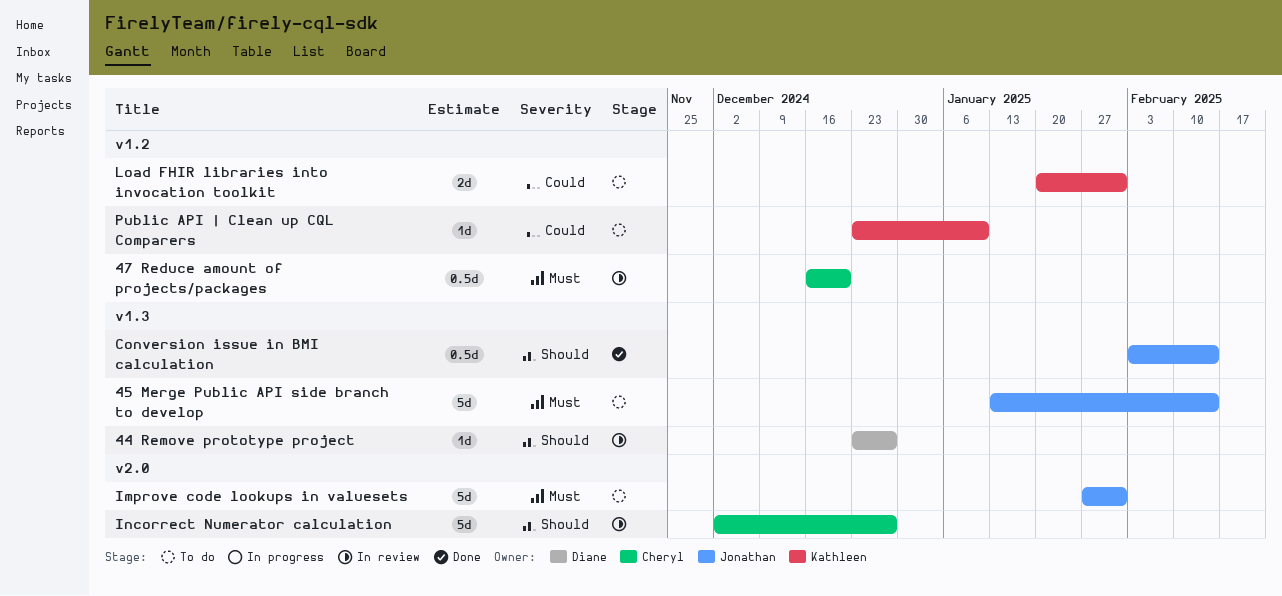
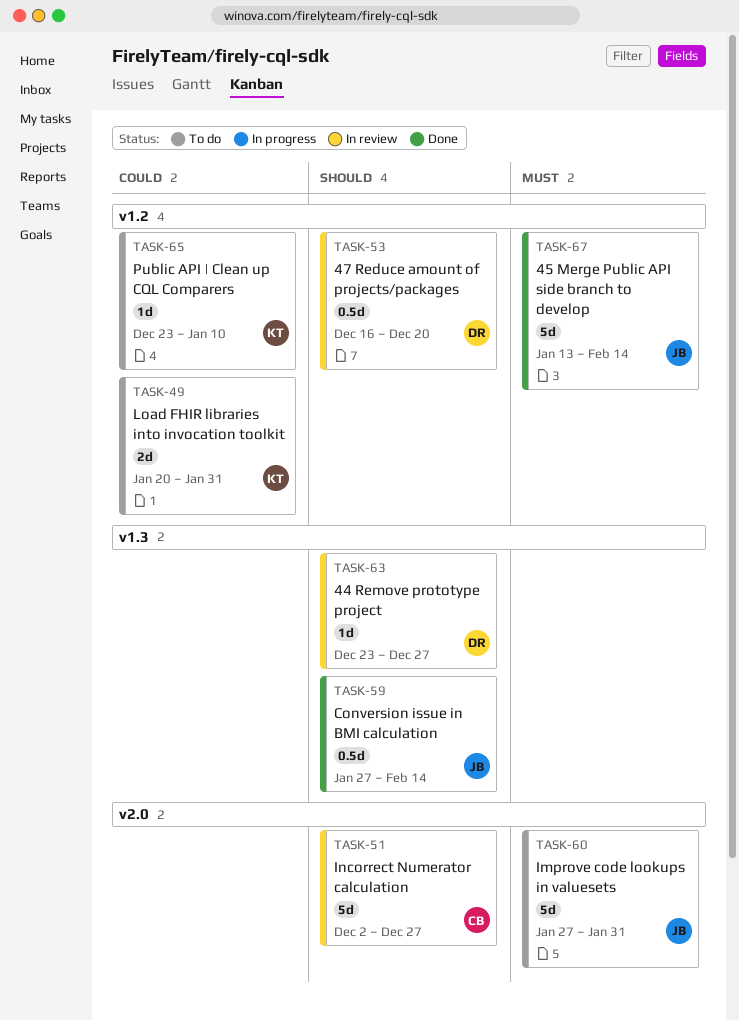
45 Merge Public API side branch to develop, status: To do -> Done
45 Merge Public API side branch to develop, label: v1.3 -> v1.2
47 Reduce amount of projects/packages, owner: Cheryl -> Diane
47 Reduce amount of projects/packages, priority: Must -> Should
Conversion issue in BMI calculation, start: Feb 3 -> Jan 27

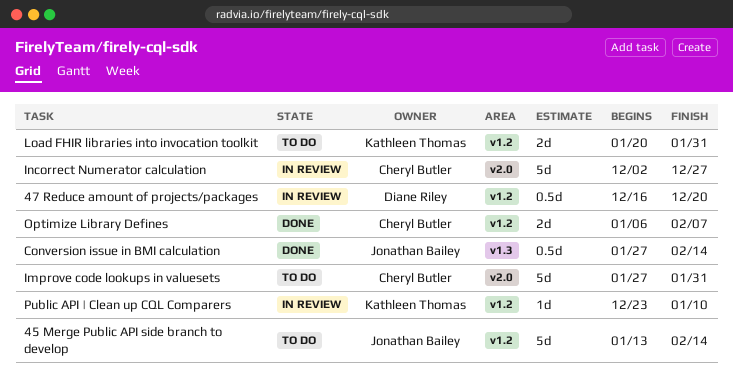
44 Remove prototype project: present -> none
45 Merge Public API side branch to develop, status: Done -> To do
Improve code lookups in valuesets, owner: Jonathan Bailey -> Cheryl Butler
Optimize Library Defines: none -> present
Public API | Clean up CQL Comparers, status: To do -> In review

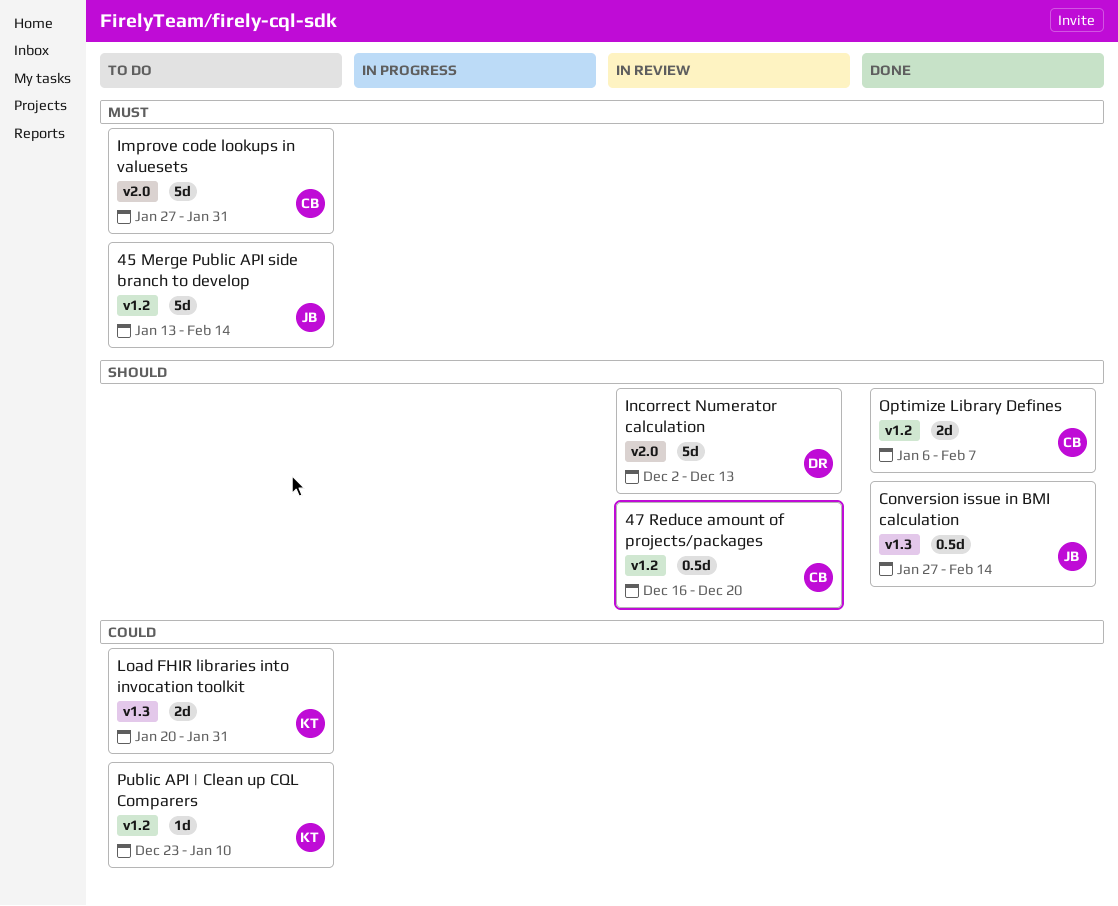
47 Reduce amount of projects/packages, owner: Diane Riley -> Cheryl Butler
Incorrect Numerator calculation, owner: Cheryl Butler -> Diane Riley
Incorrect Numerator calculation, due: Dec 27 -> Dec 13
Load FHIR libraries into invocation toolkit, label: v1.2 -> v1.3
Public API | Clean up CQL Comparers, status: In review -> To do

